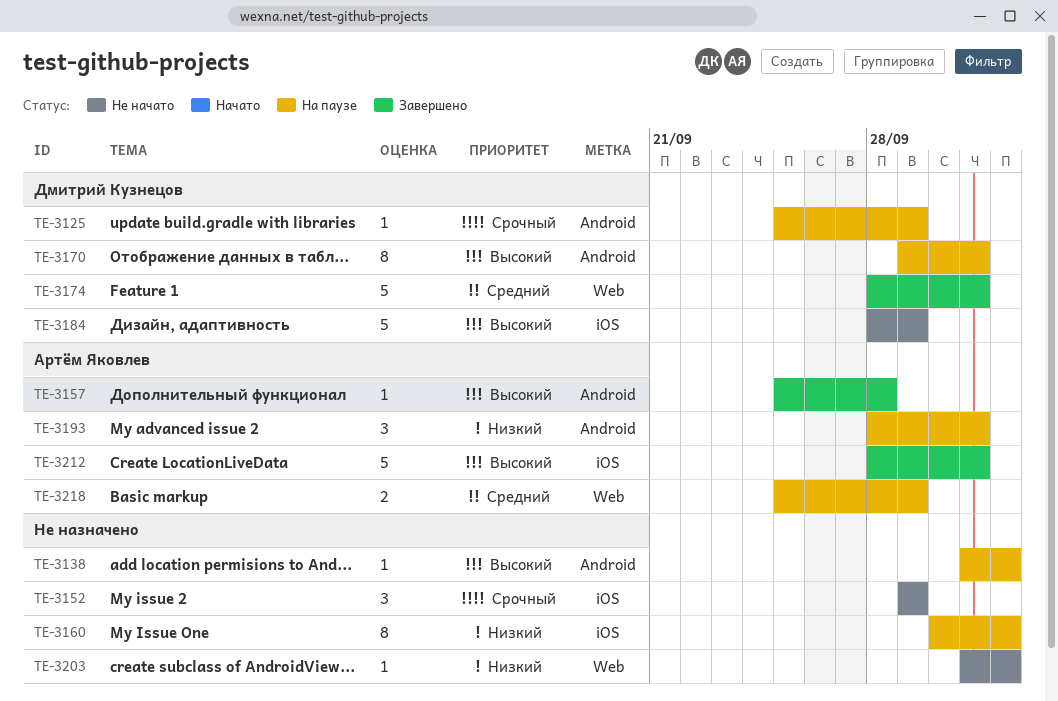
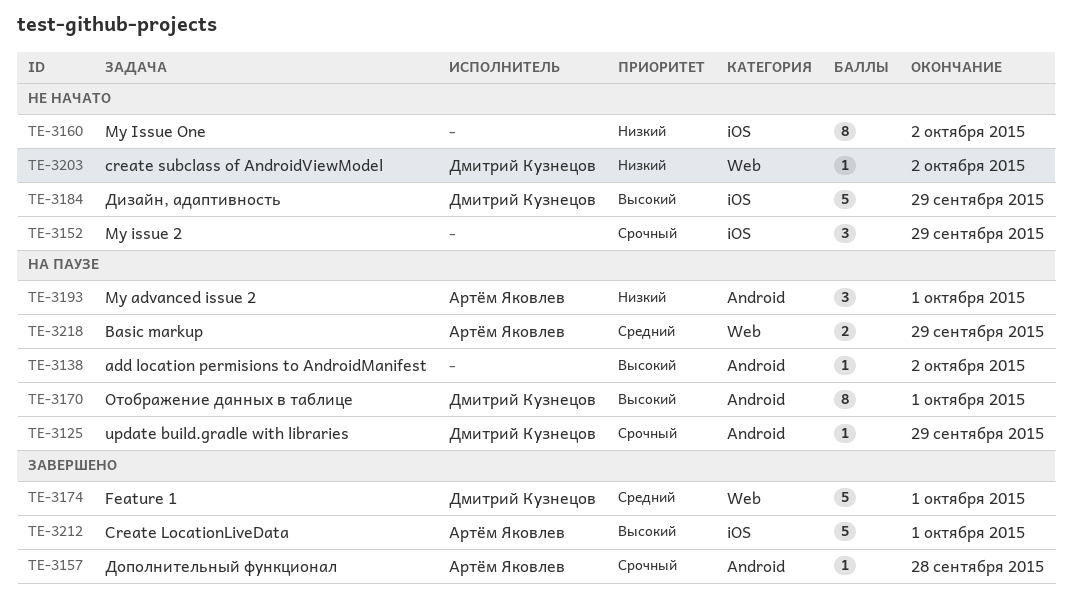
TE-3157, priority: Высокий -> Срочный
TE-3160, status: На паузе -> Не начато
TE-3203, owner: none -> Дмитрий Кузнецов

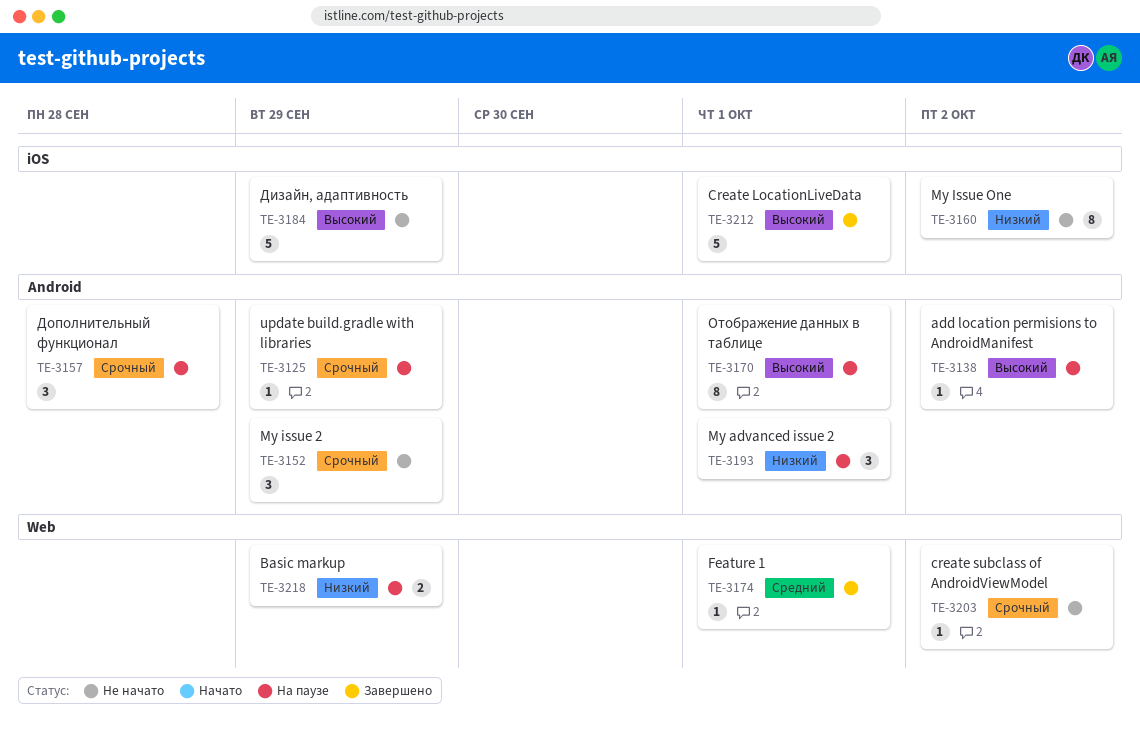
TE-3152, label: iOS -> Android
TE-3157, status: Завершено -> На паузе
TE-3157, estimate: 1 -> 3
TE-3174, estimate: 5 -> 1
TE-3203, priority: Низкий -> Срочный
TE-3218, priority: Средний -> Низкий

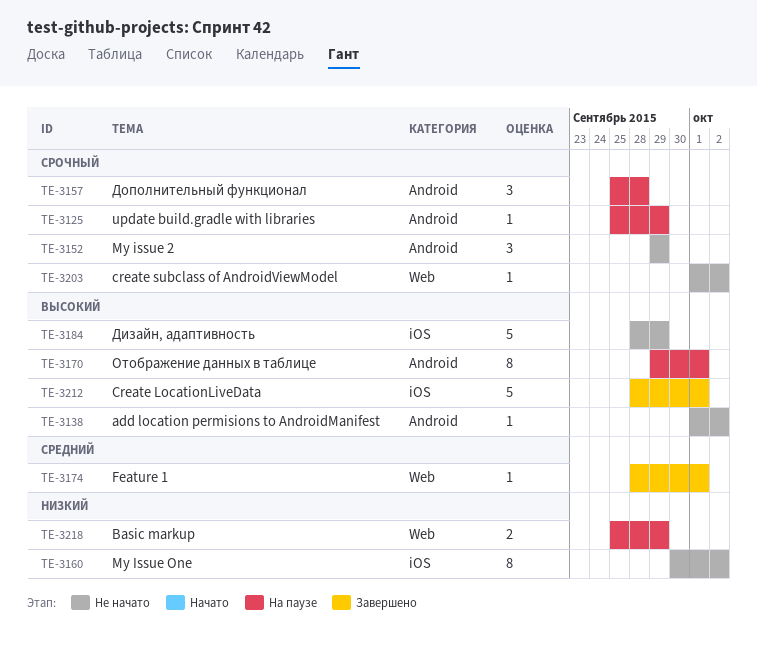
TE-3138, status: На паузе -> Не начато
TE-3193: present -> none

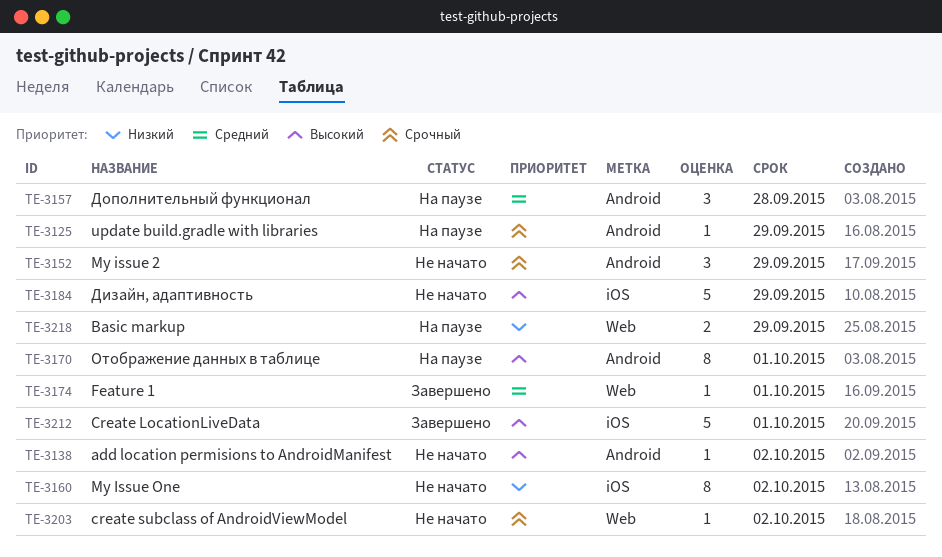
TE-3157, priority: Срочный -> Средний

